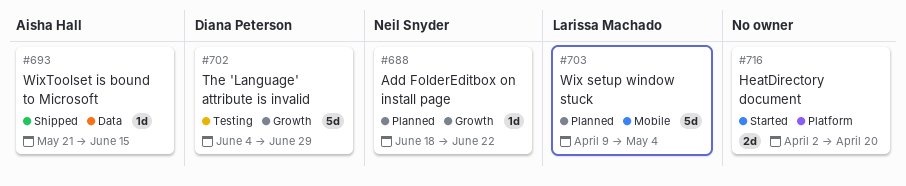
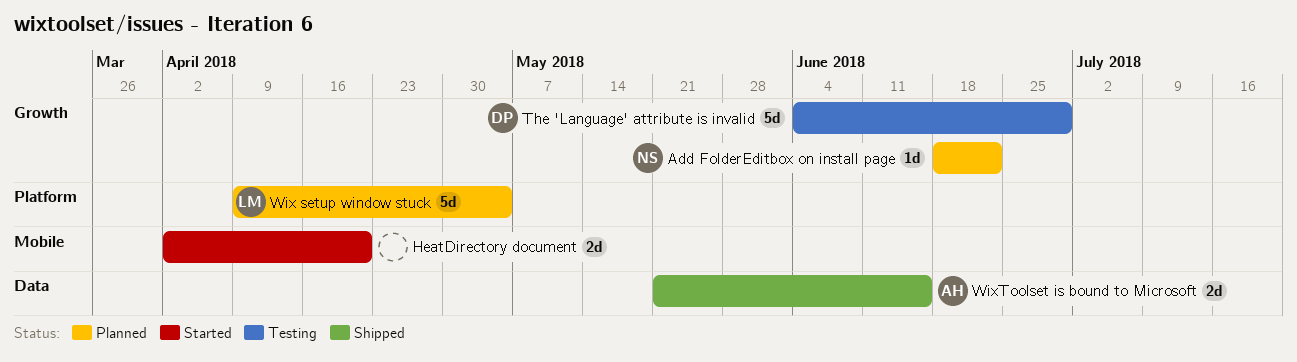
HeatDirectory document, label: Platform -> Mobile
Wix setup window stuck, label: Mobile -> Platform
WixToolset is bound to Microsoft, estimate: 1d -> 2d

